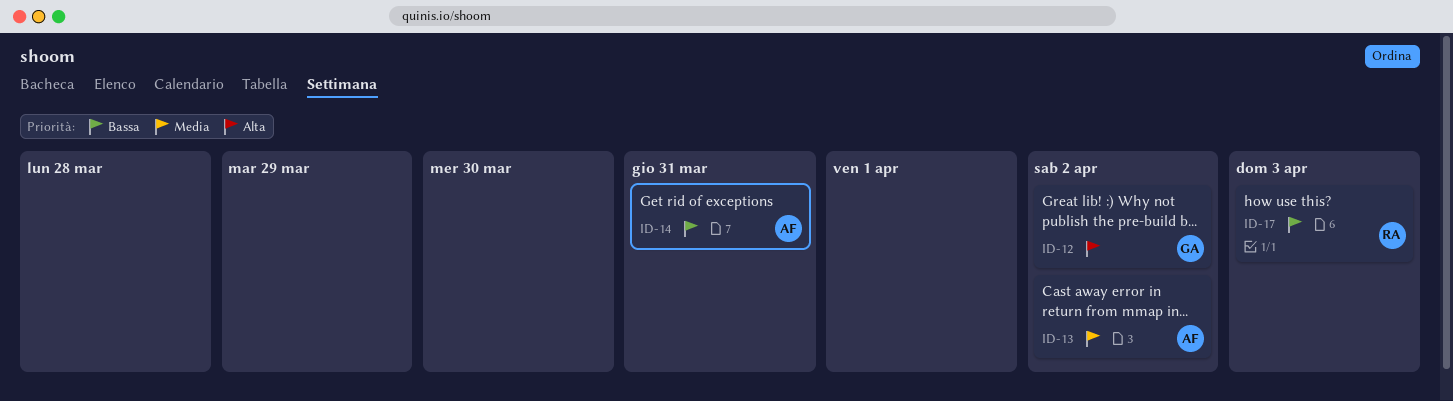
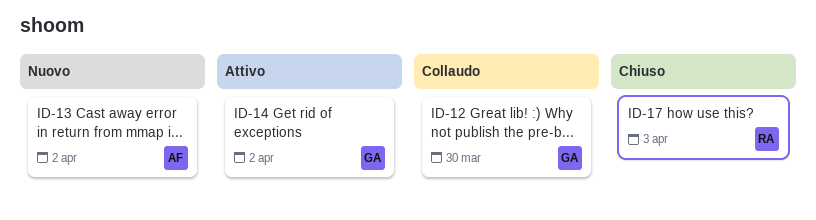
ID-12, due: Apr 2 -> Mar 30
ID-14, owner: AF -> GA
ID-14, due: Mar 31 -> Apr 2

